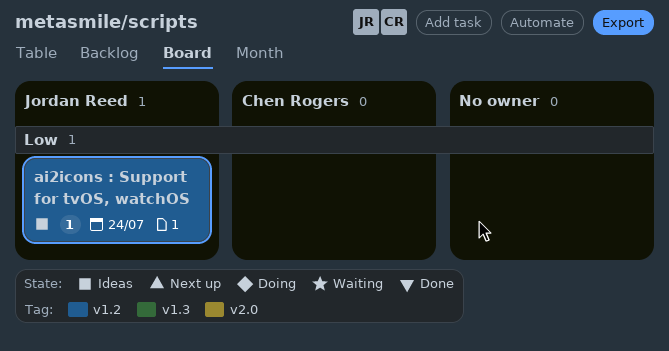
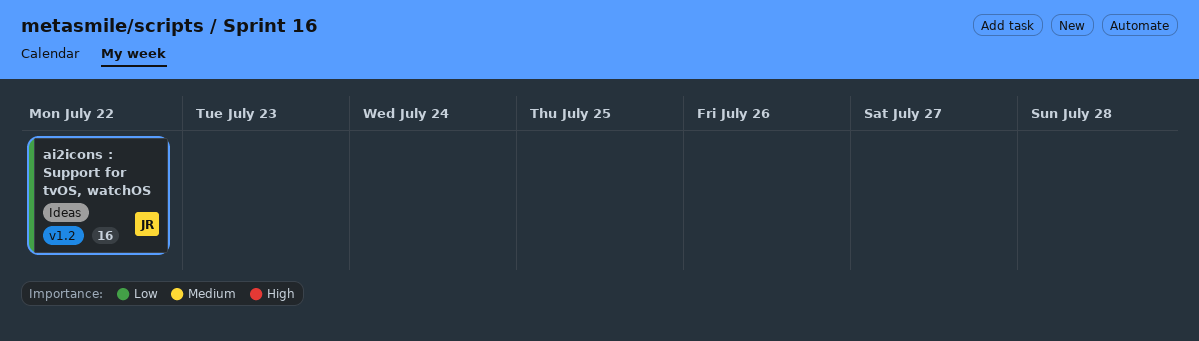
ai2icons : Support for tvOS, watchOS, estimate: 1 -> 16
ai2icons : Support for tvOS, watchOS, due: Jul 24 -> Jul 22

